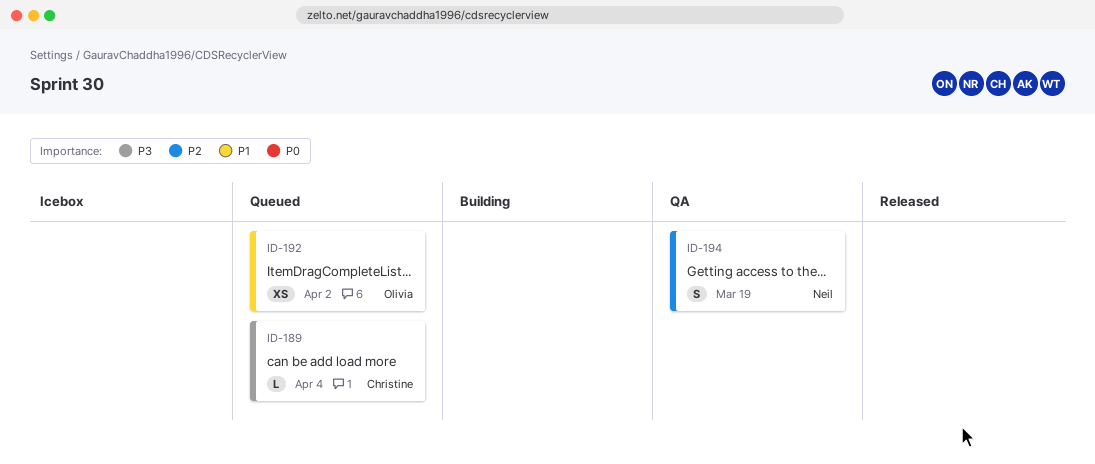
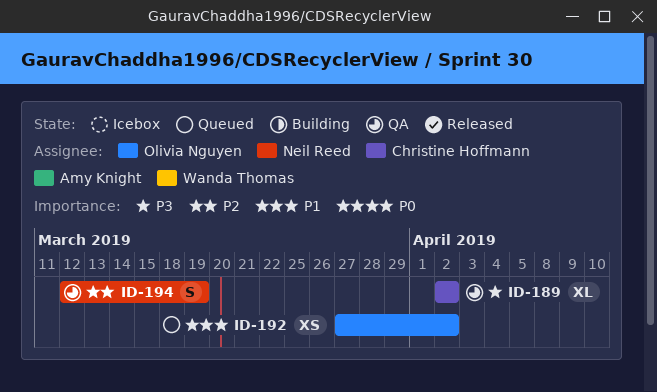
ID-189, status: Queued -> QA
ID-189, estimate: L -> XL
ID-189, due: Apr 4 -> Apr 2

